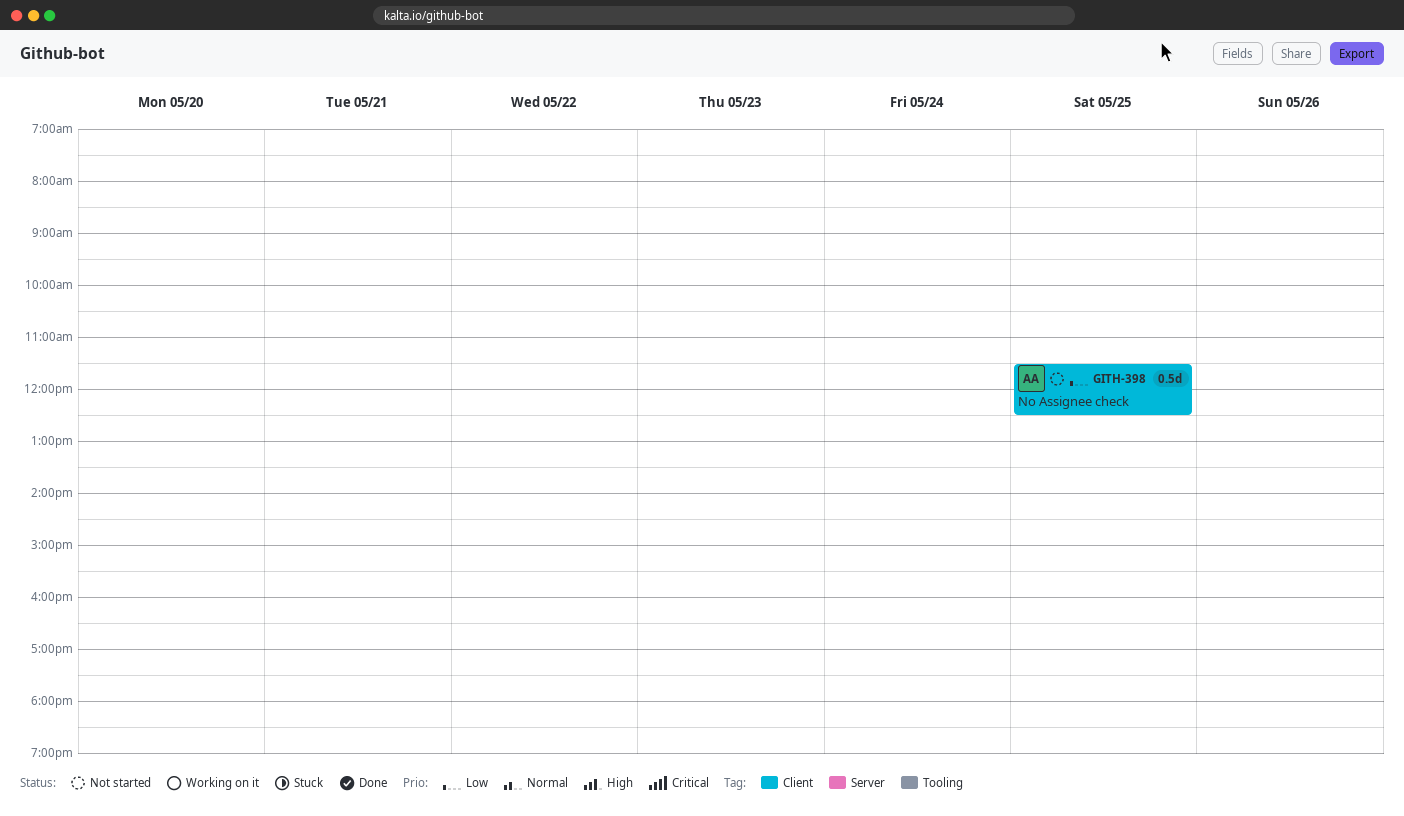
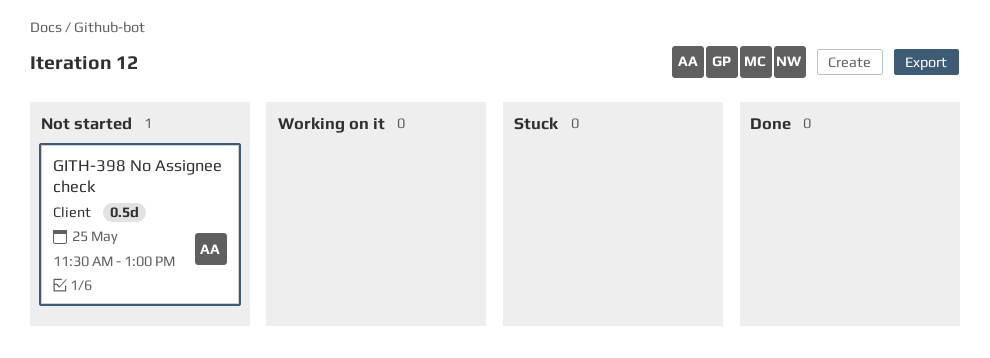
GITH-398, ends: 12:30 -> 13:00

